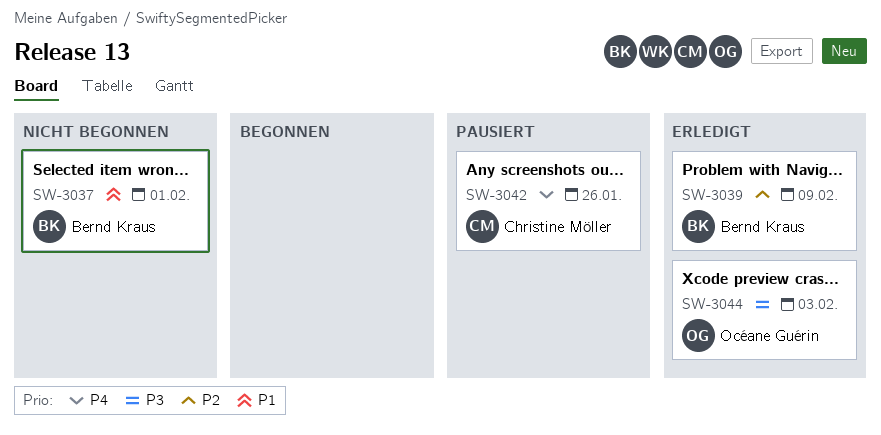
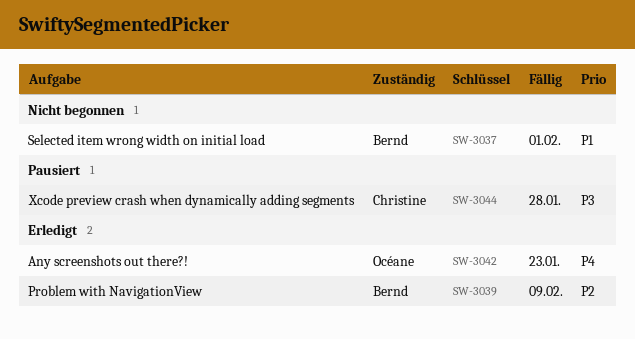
SW-3042, status: Pausiert -> Erledigt
SW-3042, owner: Christine Möller -> Océane Guérin
SW-3042, due: Jan 26 -> Jan 23
SW-3044, status: Erledigt -> Pausiert
SW-3044, owner: Océane Guérin -> Christine Möller
SW-3044, due: Feb 3 -> Jan 28

